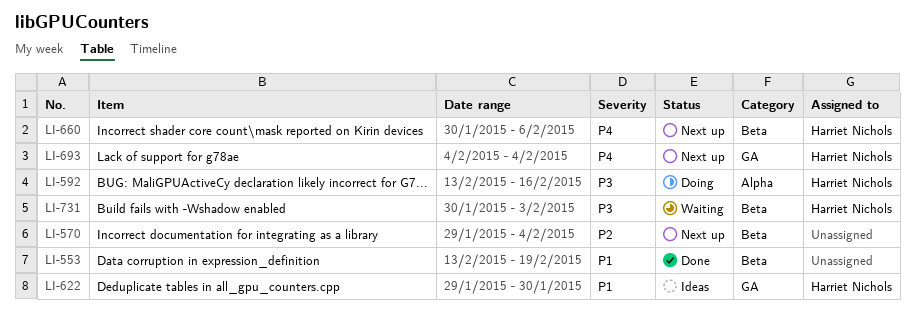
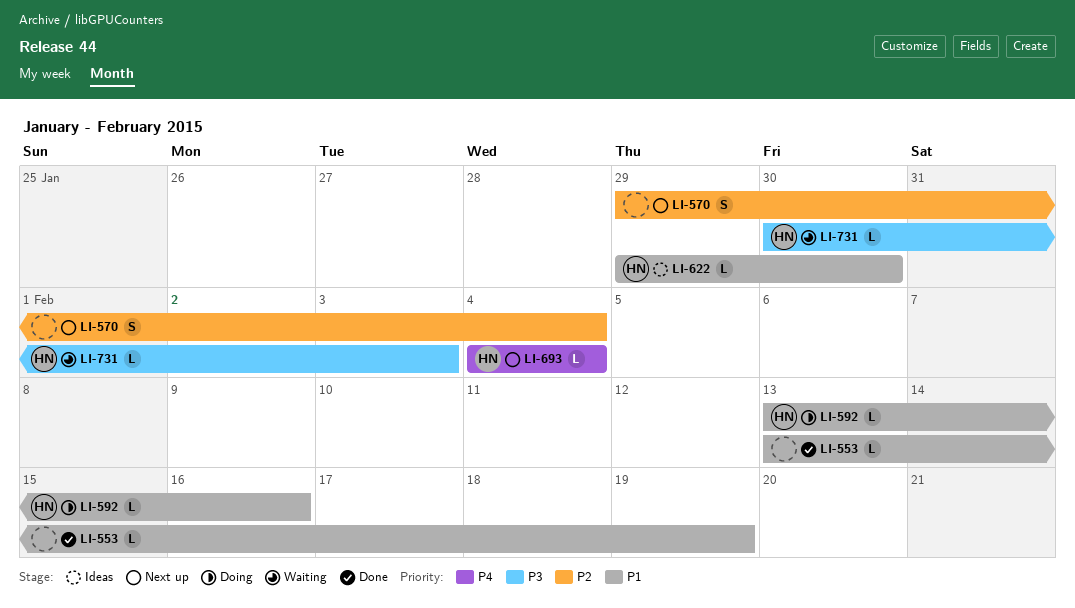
LI-592, priority: P3 -> P1
LI-660: present -> none

